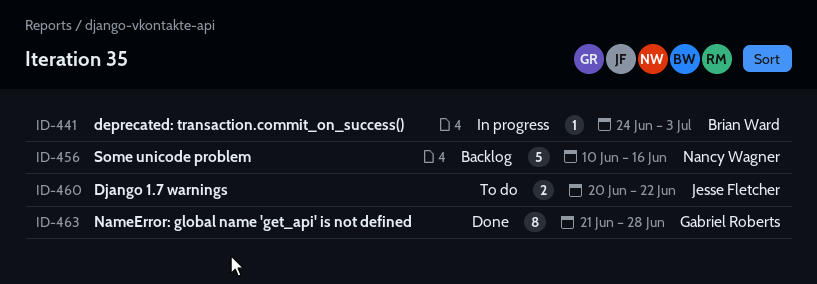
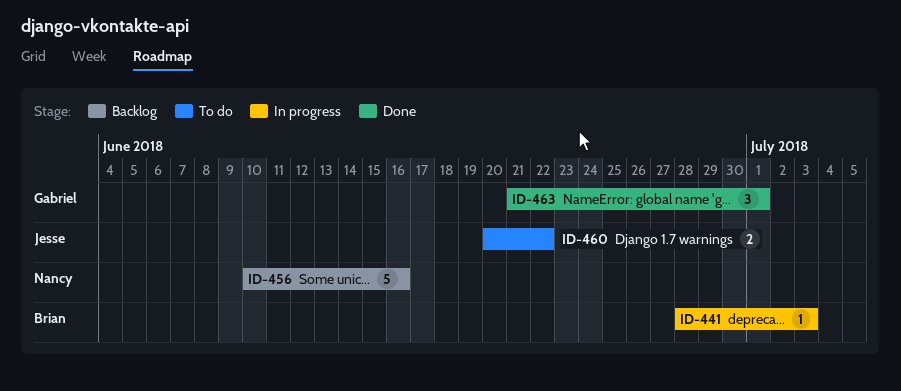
ID-441, start: Jun 24 -> Jun 28
ID-463, estimate: 8 -> 3
ID-463, due: Jun 28 -> Jul 1

